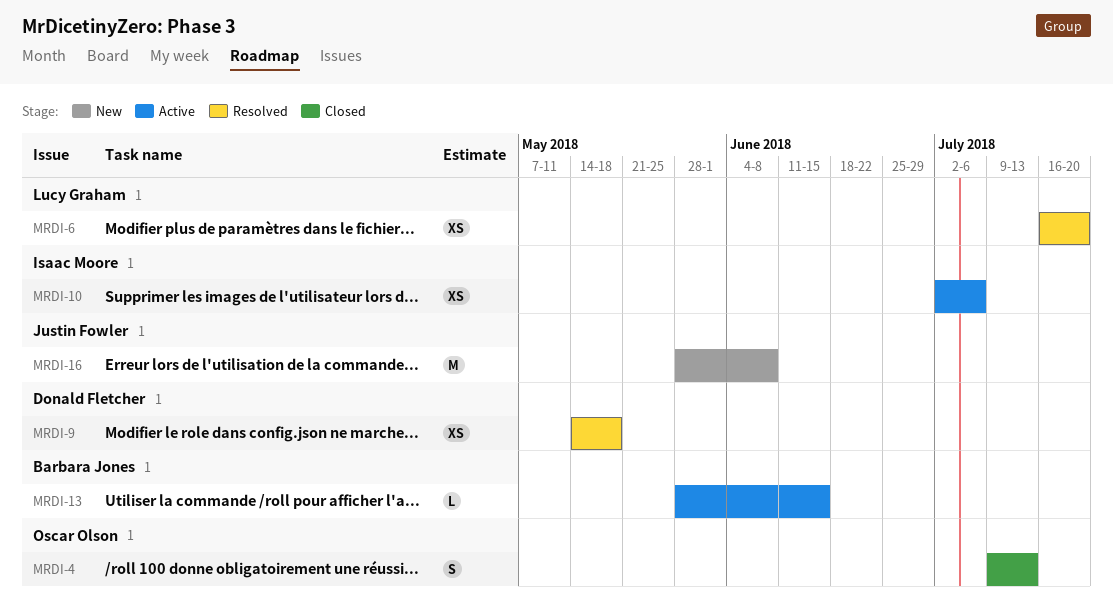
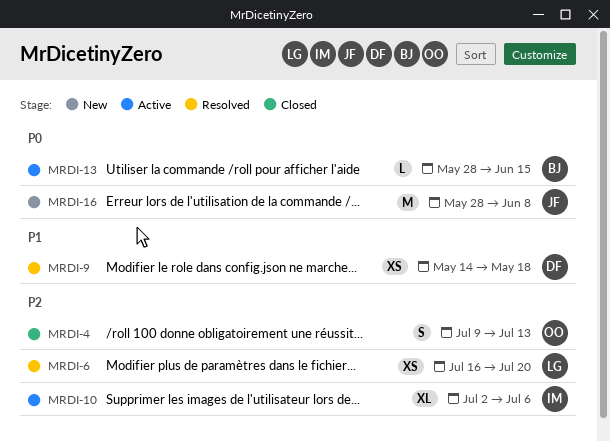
MRDI-10, estimate: XS -> XL

